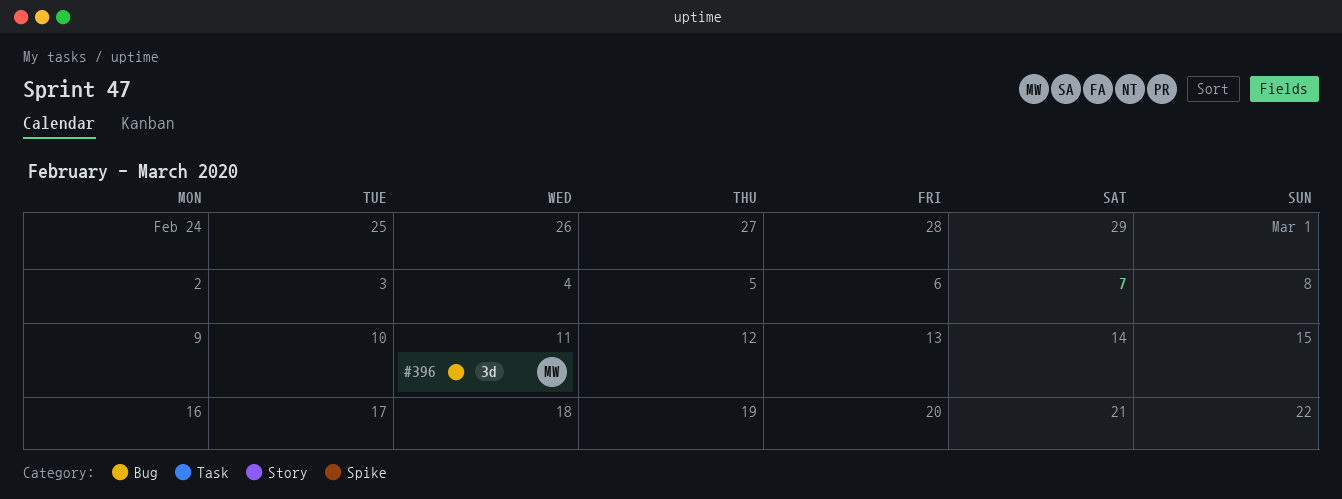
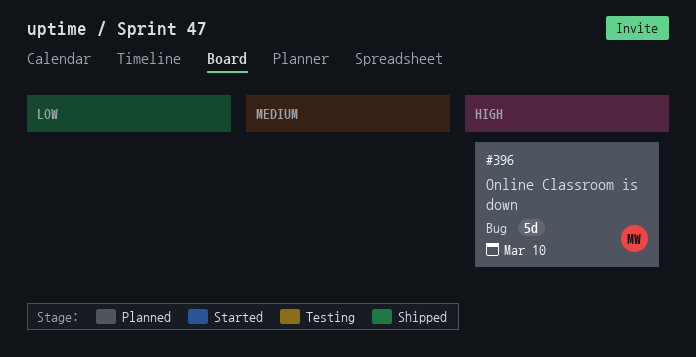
#396, estimate: 3d -> 5d
#396, due: Mar 11 -> Mar 10

